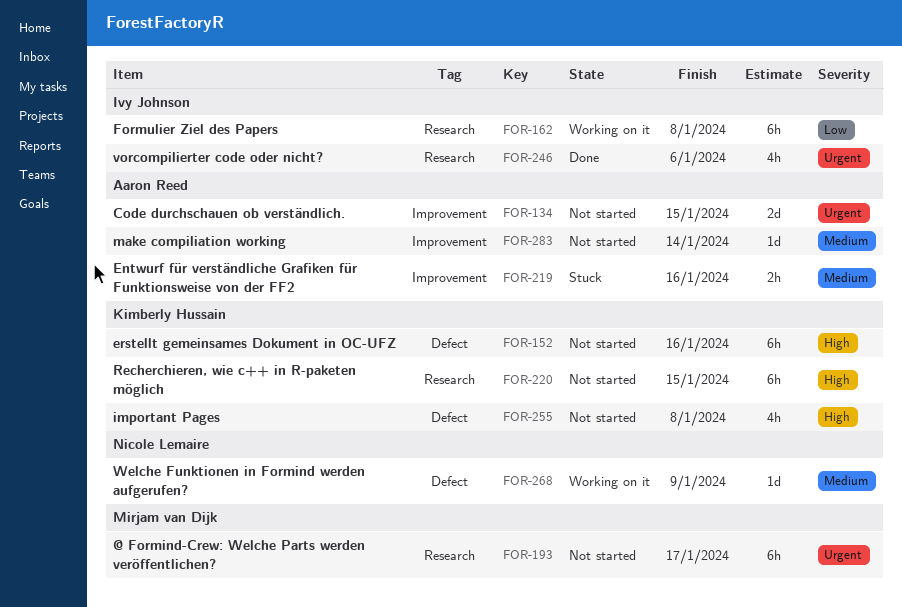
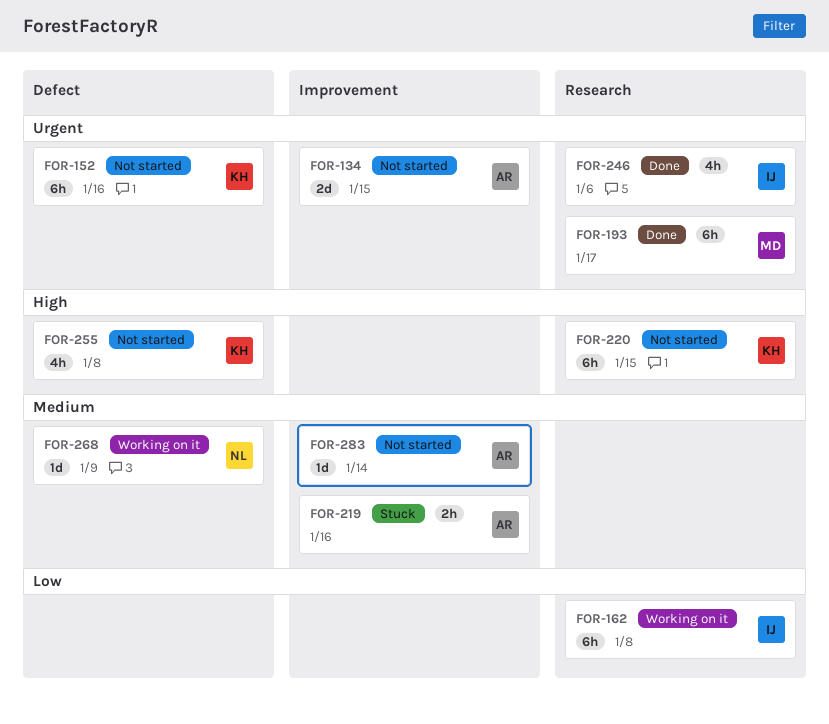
FOR-152, priority: High -> Urgent
FOR-193, status: Not started -> Done

